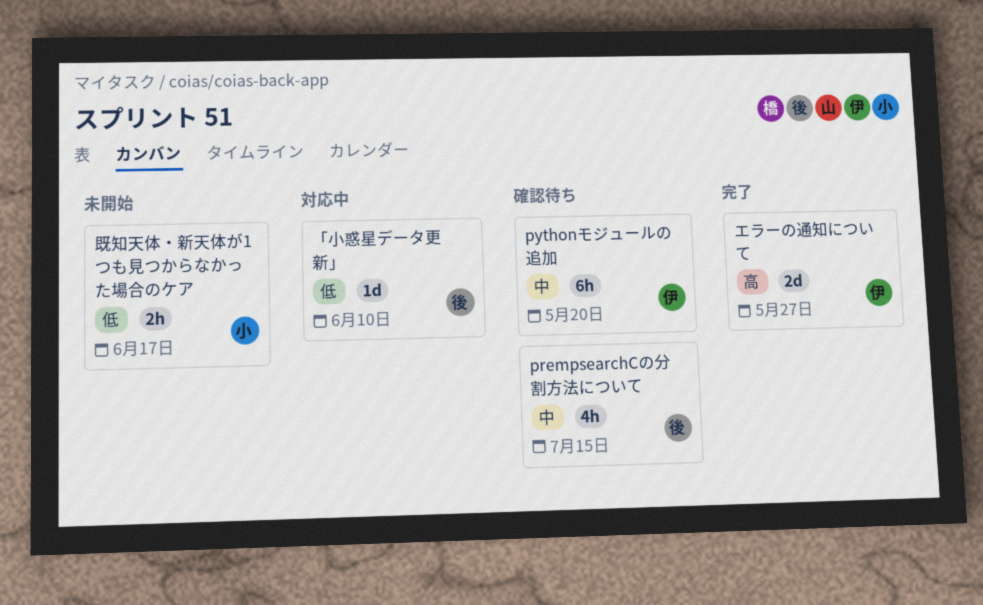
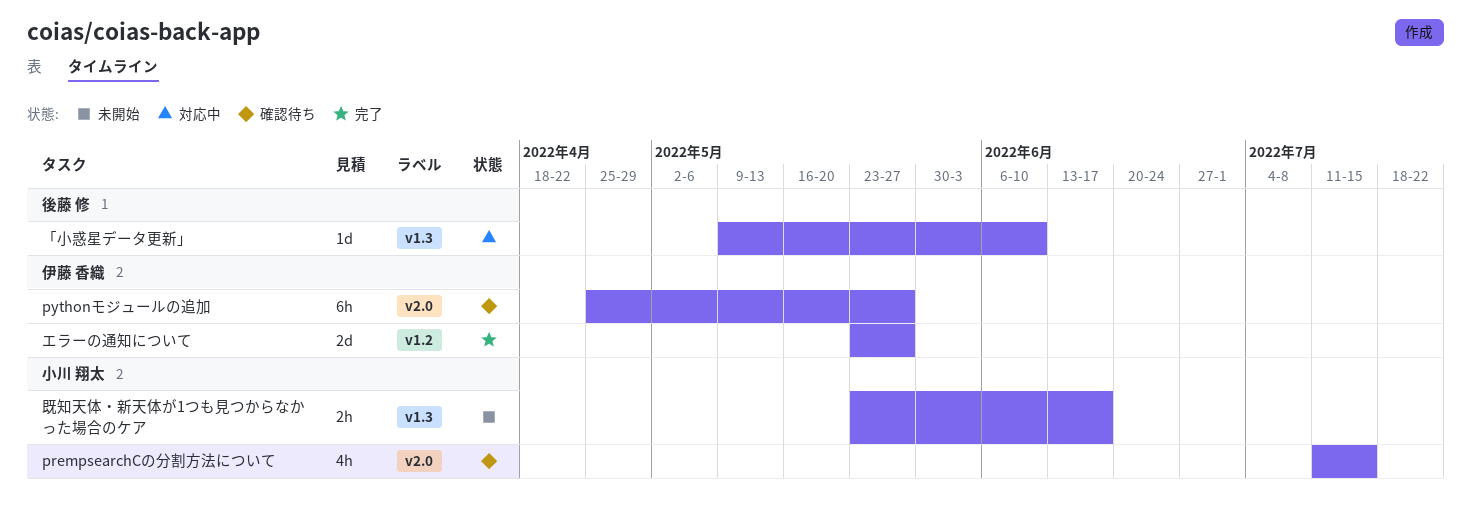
prempsearchCの分割方法について, owner: 後藤 修 -> 小川 翔太
pythonモジュールの追加, due: May 20 -> May 27

